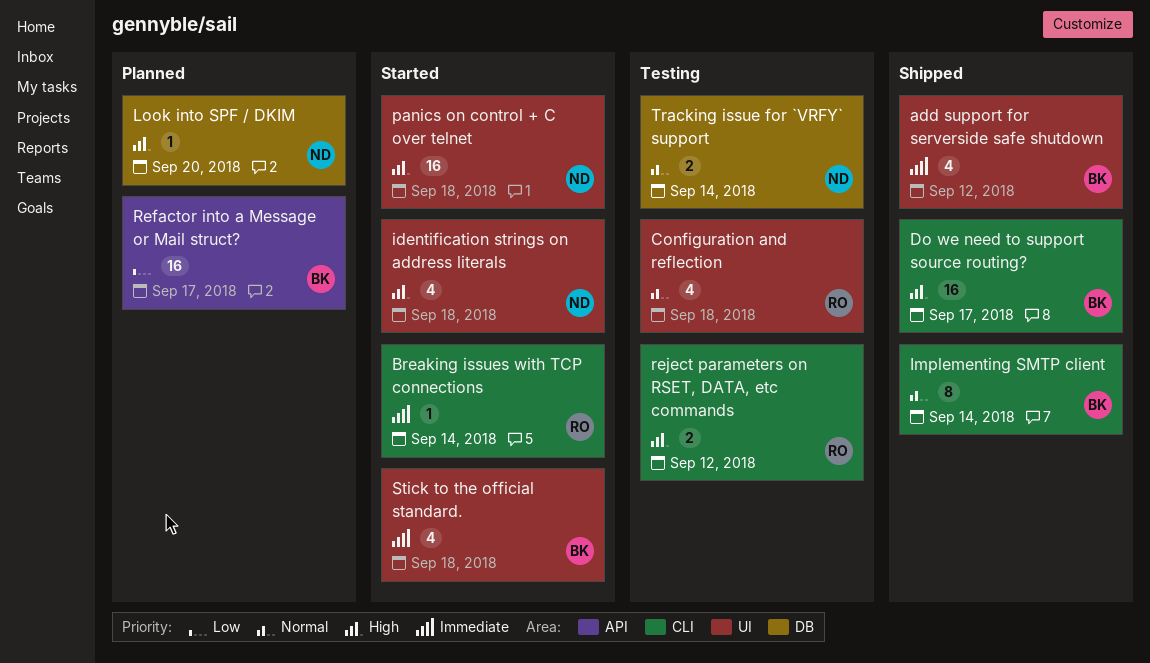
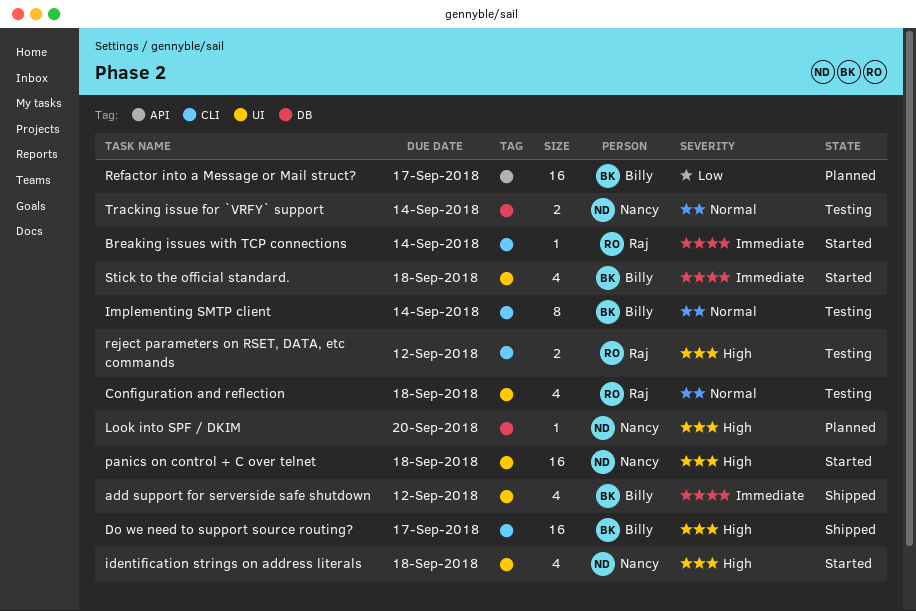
Implementing SMTP client, status: Shipped -> Testing

